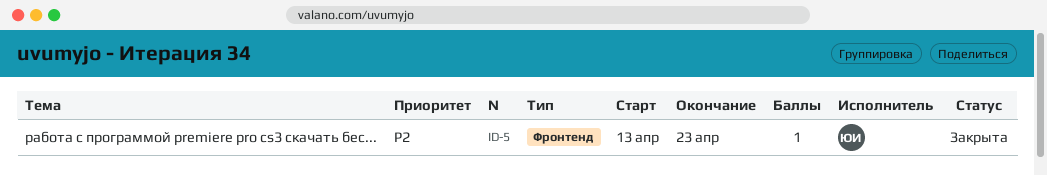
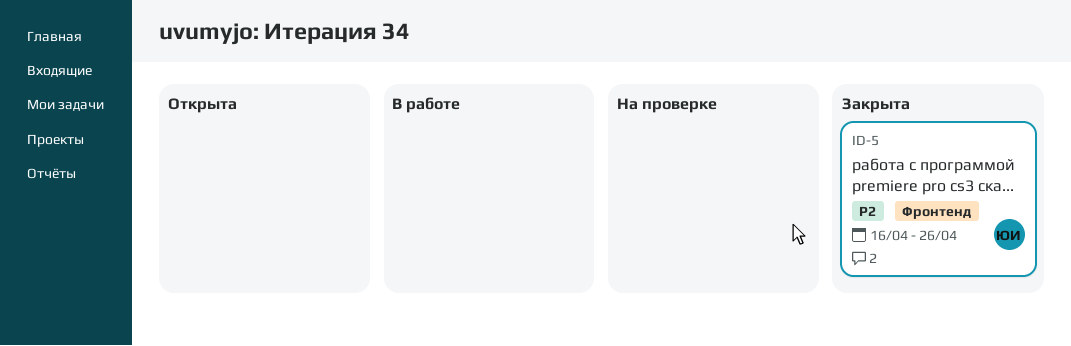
ID-5, start: Apr 13 -> Apr 16
ID-5, due: Apr 23 -> Apr 26

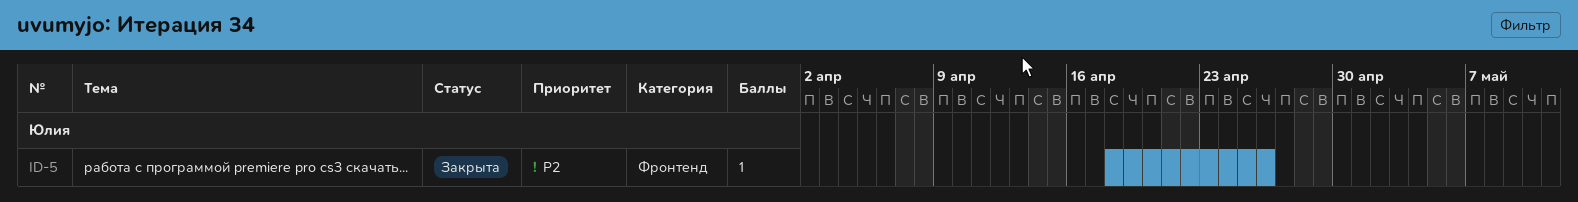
ID-5, start: Apr 16 -> Apr 18

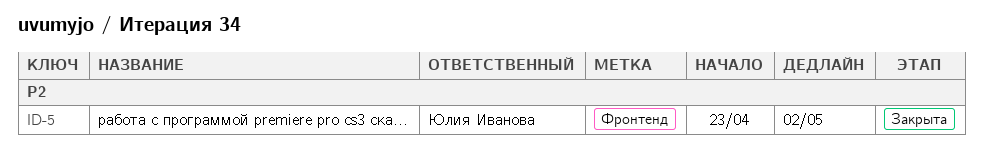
ID-5, start: Apr 18 -> Apr 23
ID-5, due: Apr 26 -> May 2

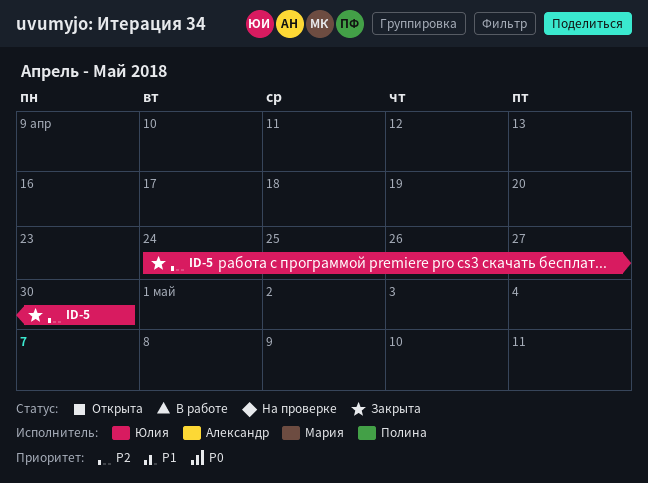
ID-5, start: Apr 23 -> Apr 24
ID-5, due: May 2 -> Apr 30

